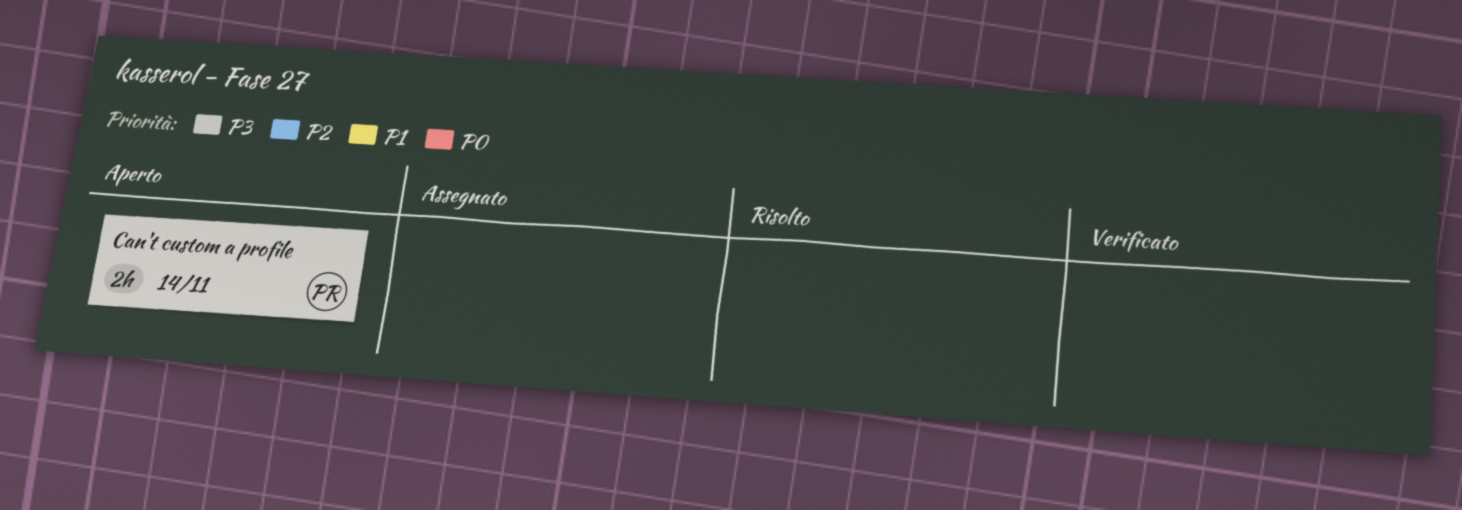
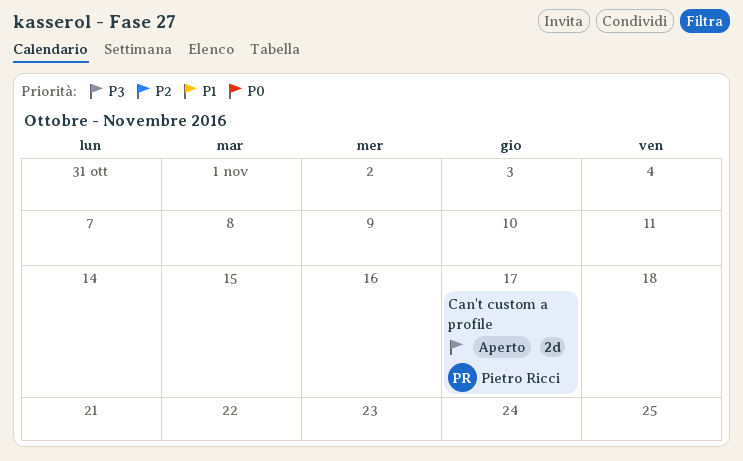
Can't custom a profile, estimate: 2h -> 2d
Can't custom a profile, due: Nov 14 -> Nov 17

